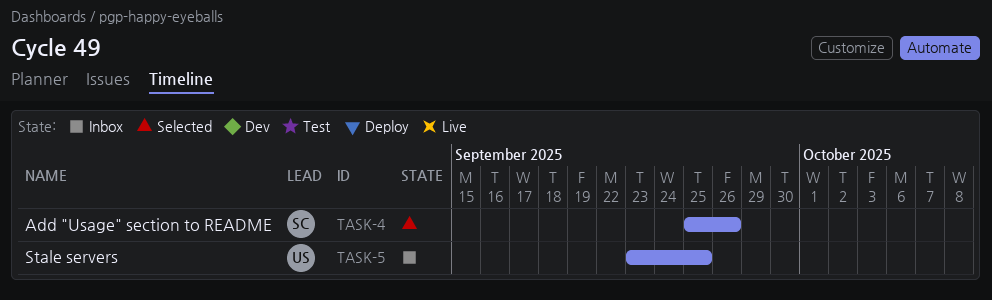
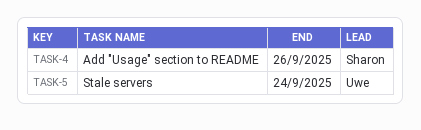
TASK-5, due: Sep 25 -> Sep 24

